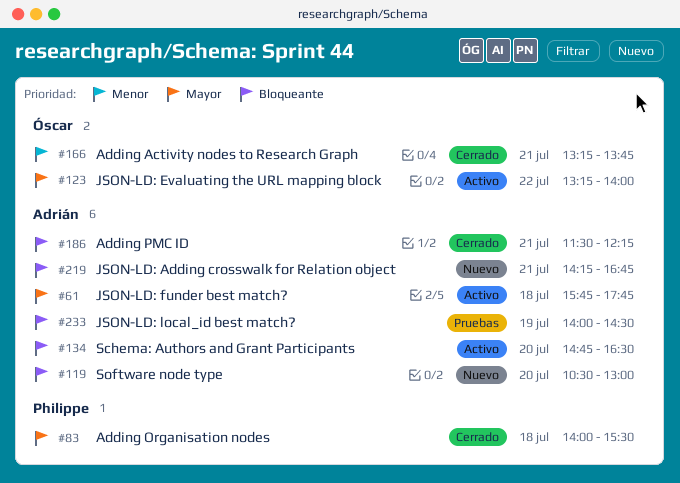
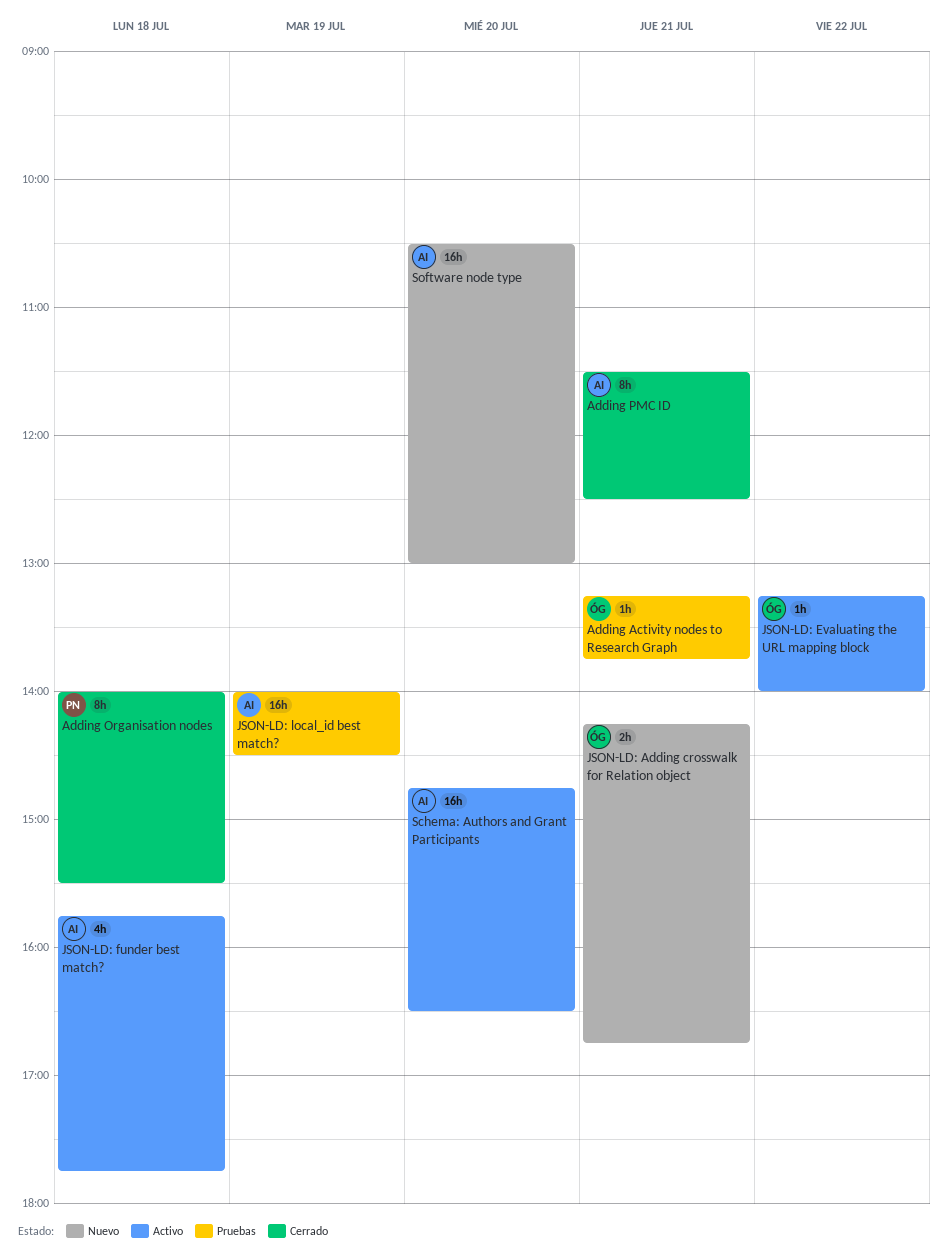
Adding Activity nodes to Research Graph, status: Cerrado -> Pruebas
Adding PMC ID, ends: 12:15 -> 12:30
JSON-LD: Adding crosswalk for Relation object, owner: Adrián -> Óscar

